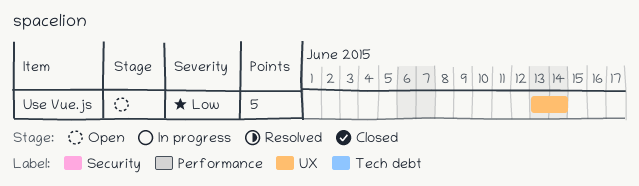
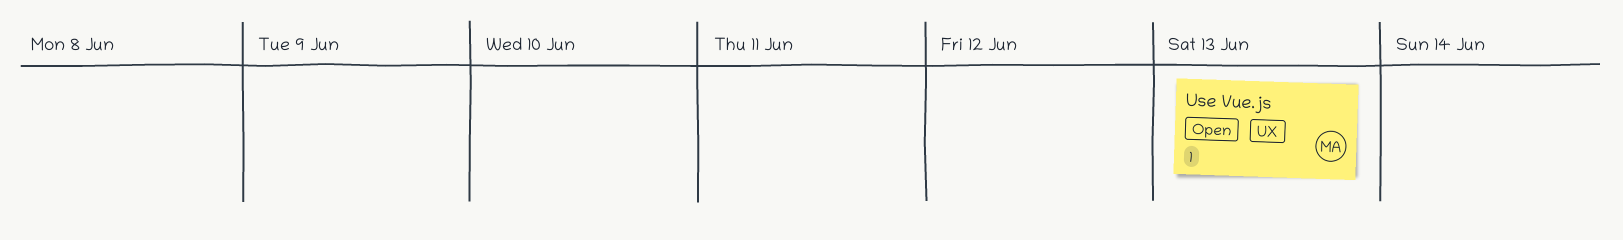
Use Vue.js, estimate: 5 -> 1
Use Vue.js, due: Jun 14 -> Jun 13

